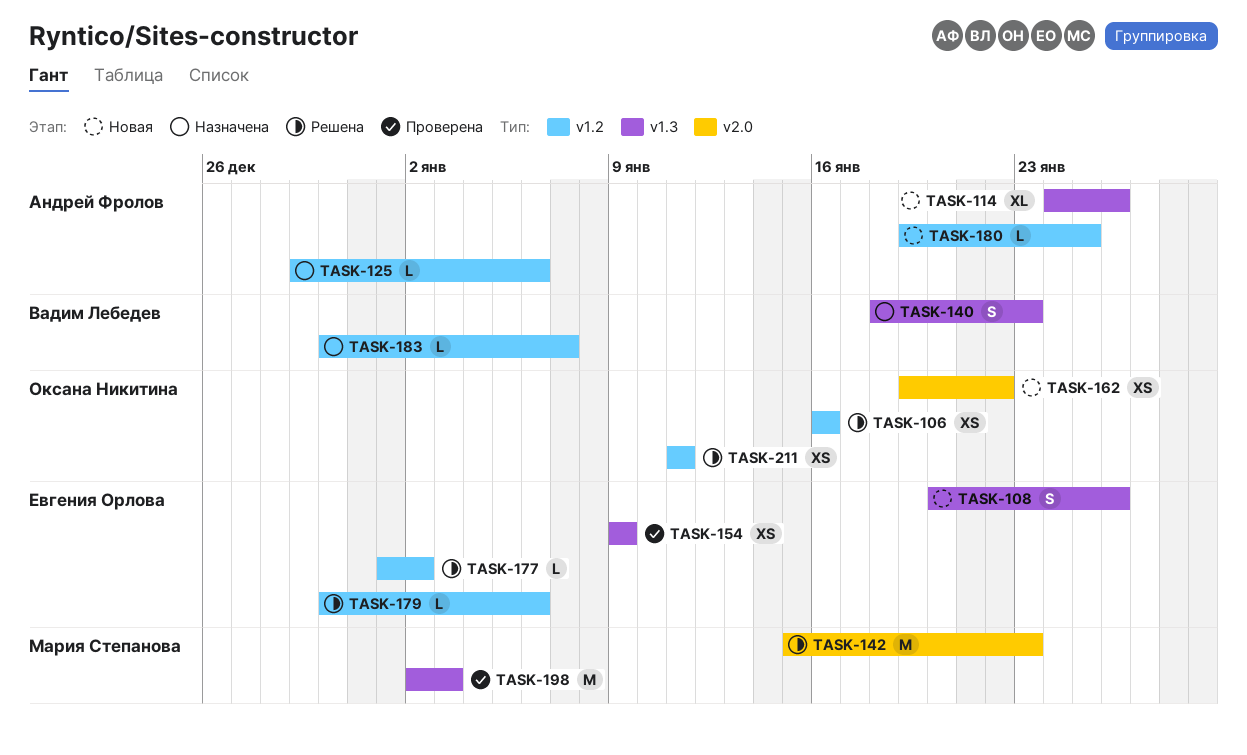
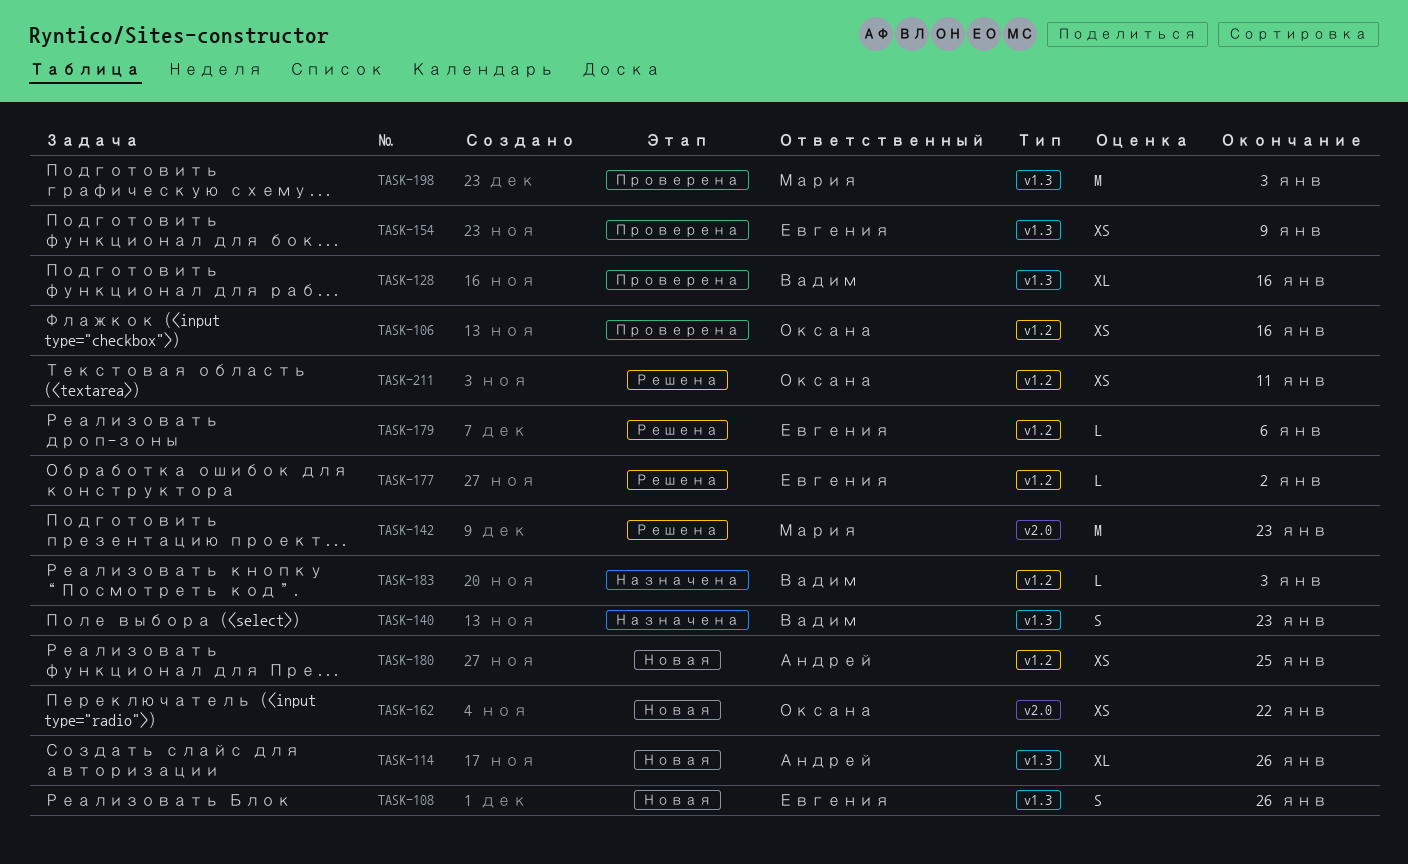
TASK-106, status: Решена -> Проверена
TASK-125: present -> none
TASK-128: none -> present
TASK-180, estimate: L -> XS
TASK-183, due: Jan 7 -> Jan 3

